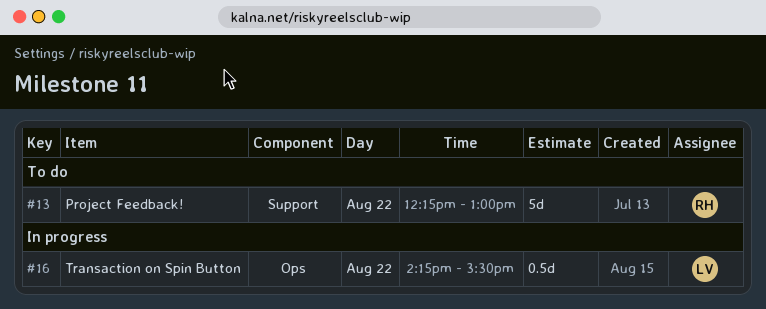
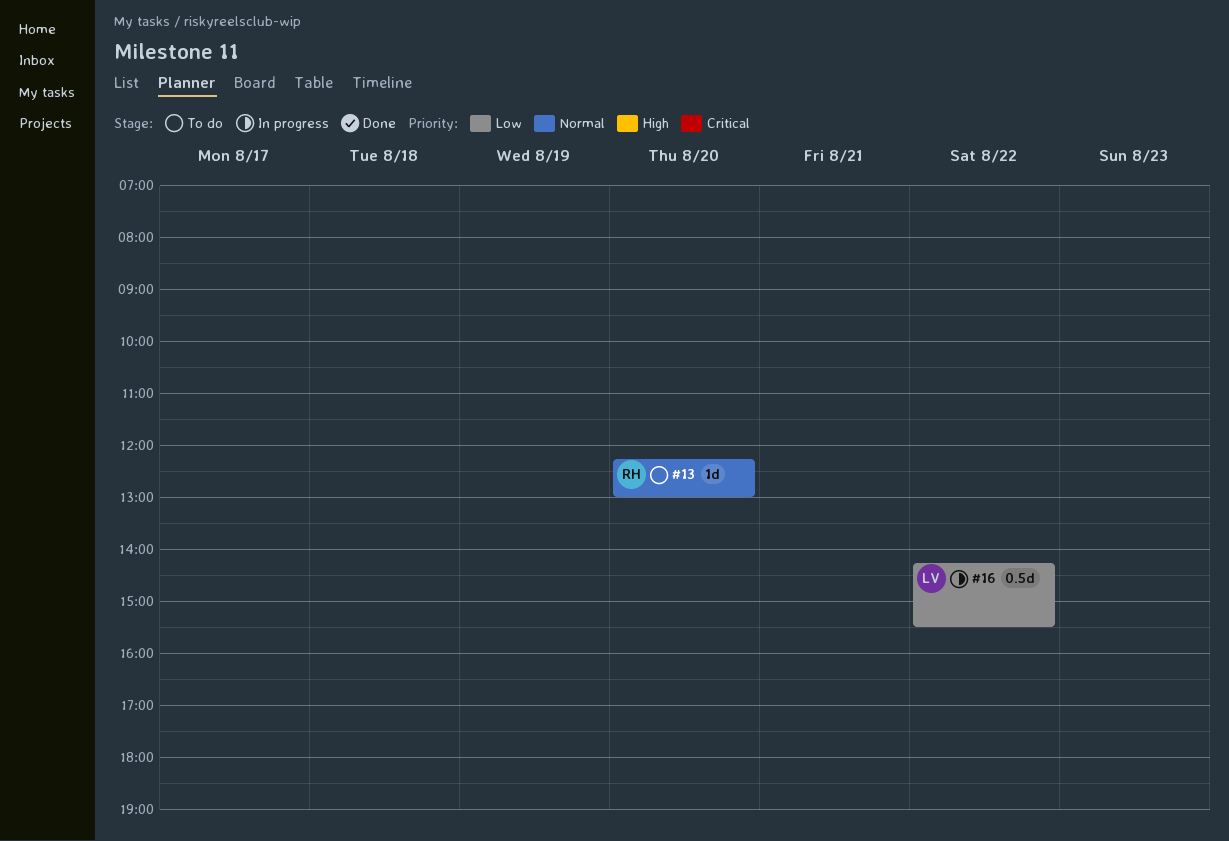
#13, estimate: 5d -> 1d
#13, day: Aug 22 -> Aug 20

